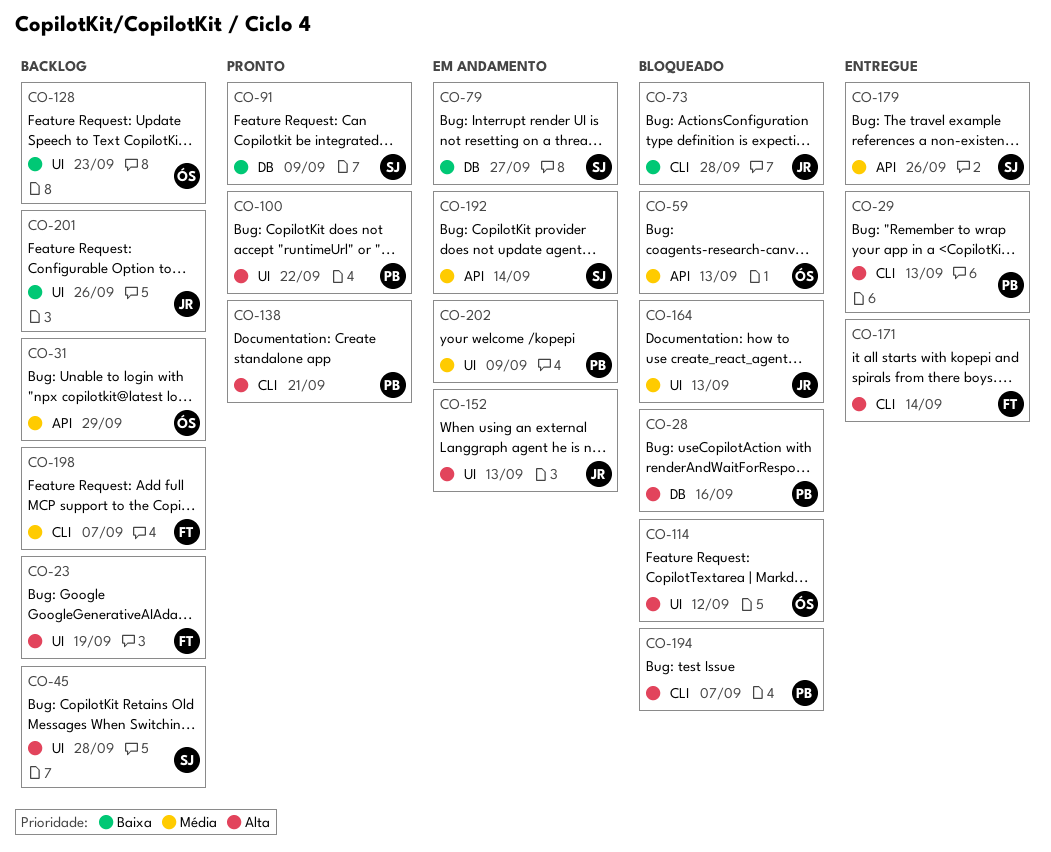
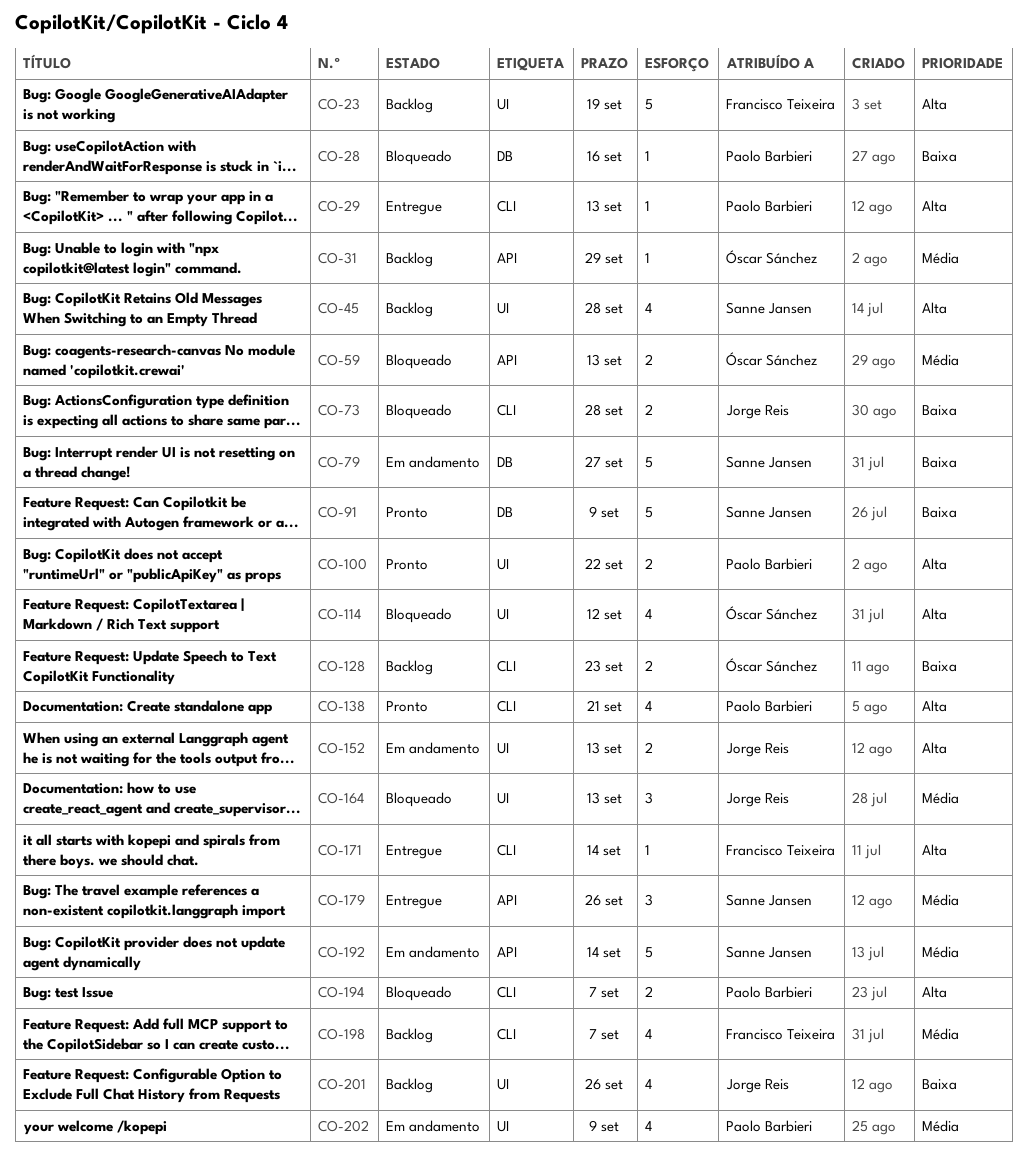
CO-28, priority: Alta -> Baixa
CO-128, label: UI -> CLI

